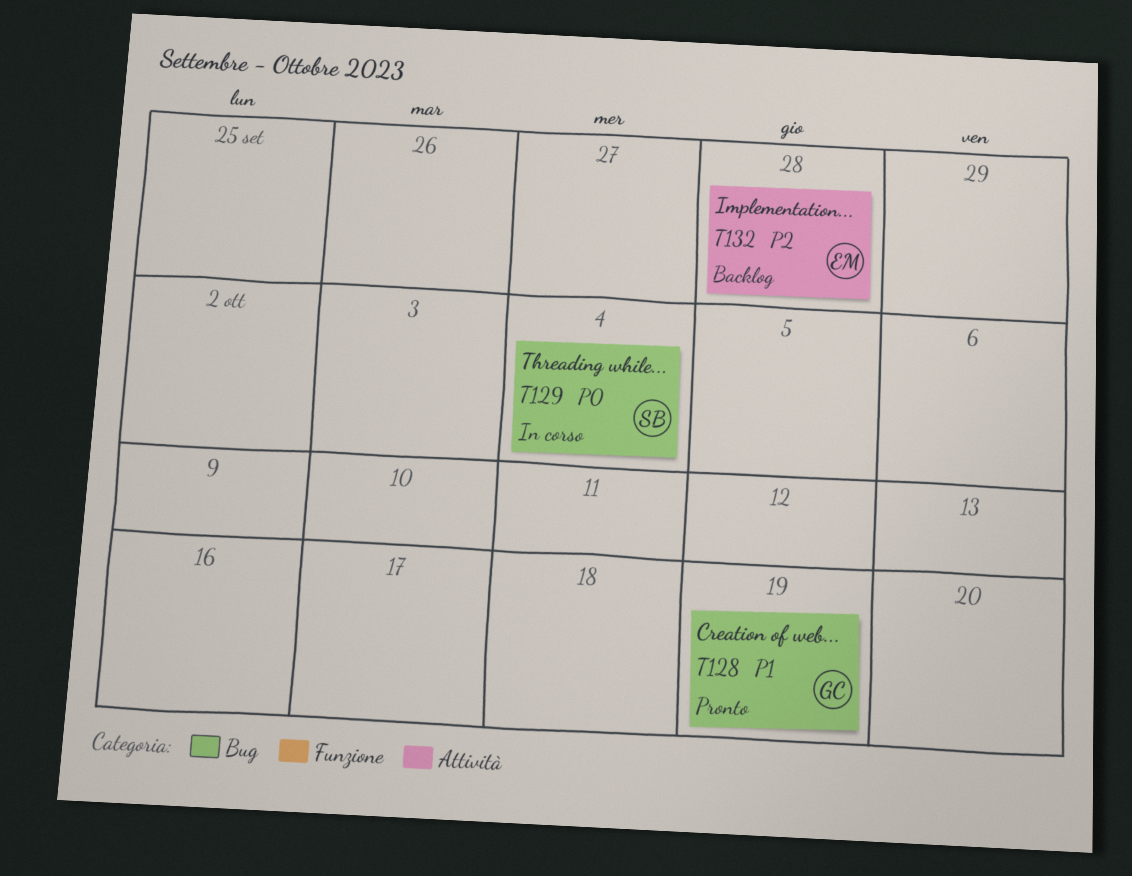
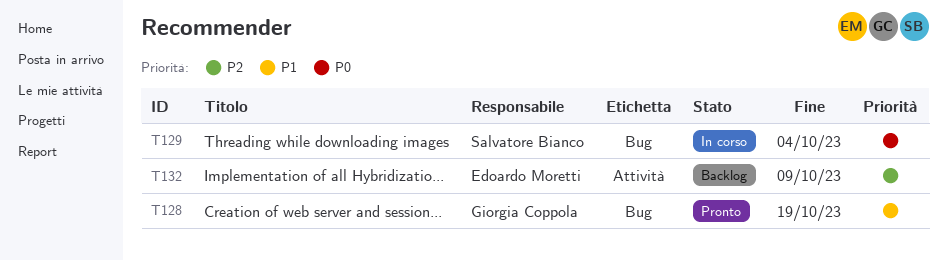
T132, due: Sep 28 -> Oct 9

